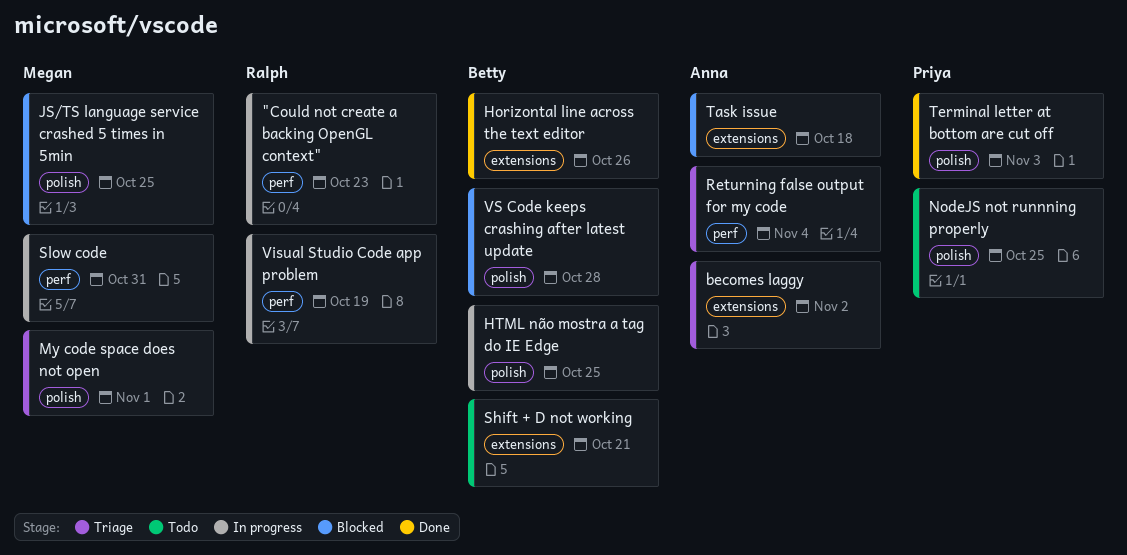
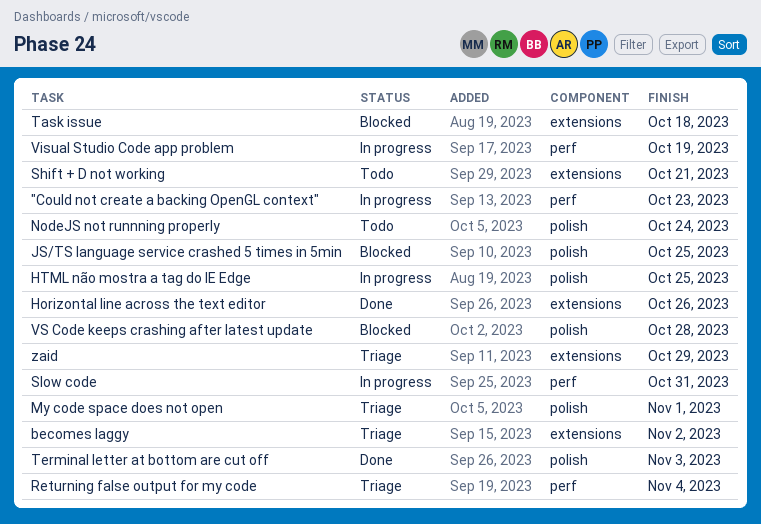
NodeJS not runnning properly, due: Oct 25 -> Oct 24
zaid: none -> present

